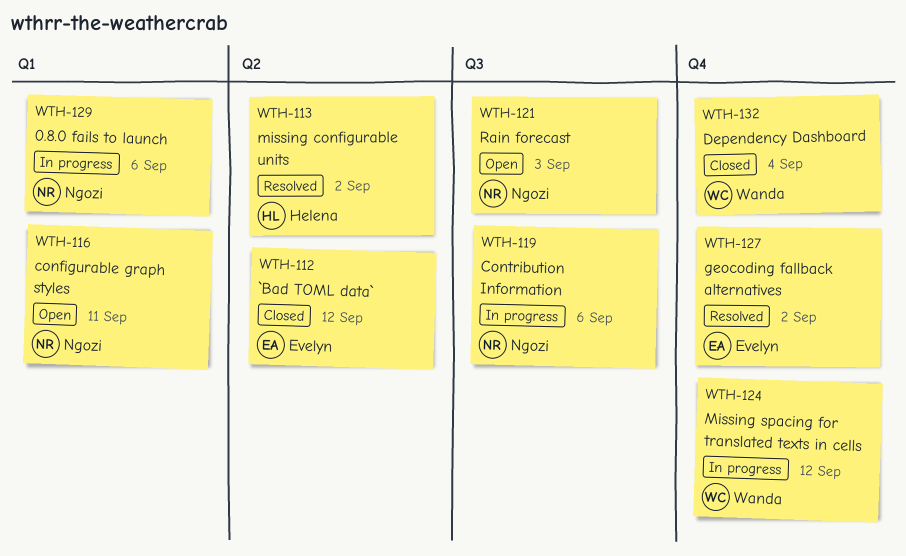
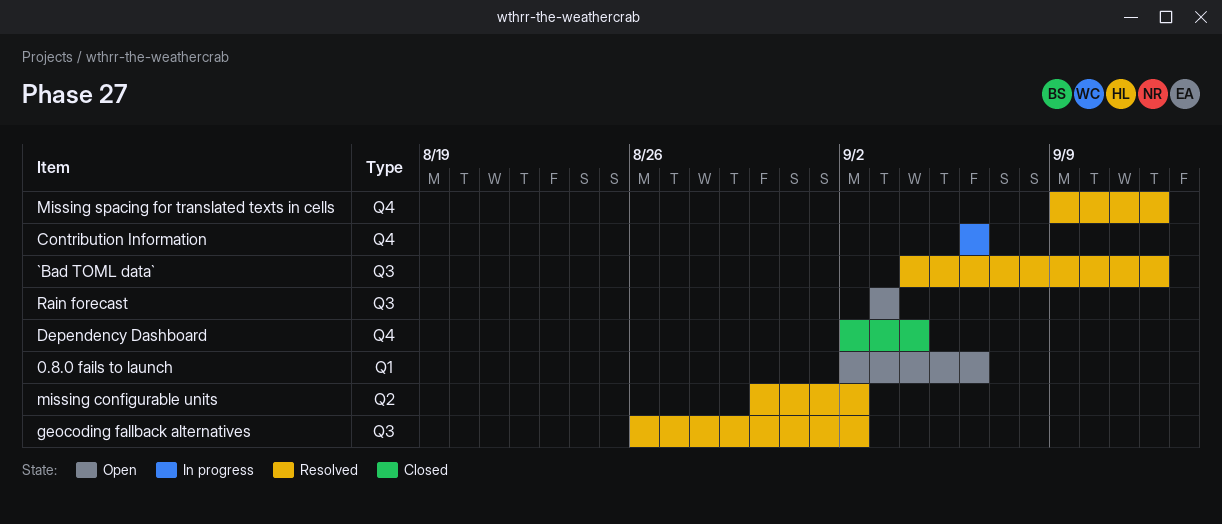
0.8.0 fails to launch, status: In progress -> Open
`Bad TOML data`, status: Closed -> Resolved
`Bad TOML data`, label: Q2 -> Q3
configurable graph styles: present -> none
Contribution Information, label: Q3 -> Q4
geocoding fallback alternatives, label: Q4 -> Q3
Missing spacing for translated texts in cells, status: In progress -> Resolved

